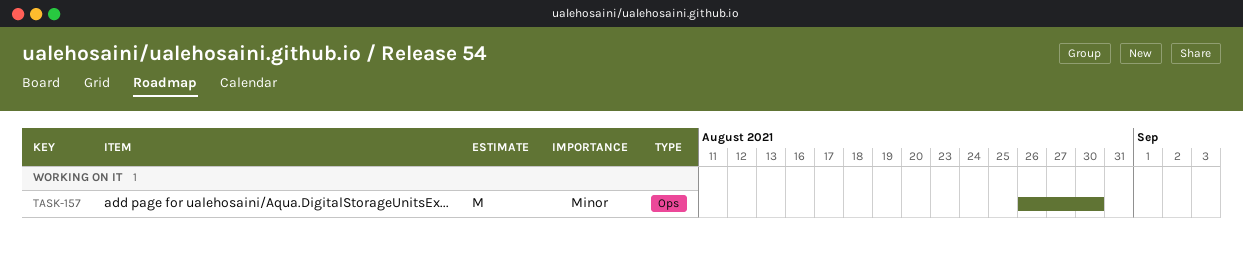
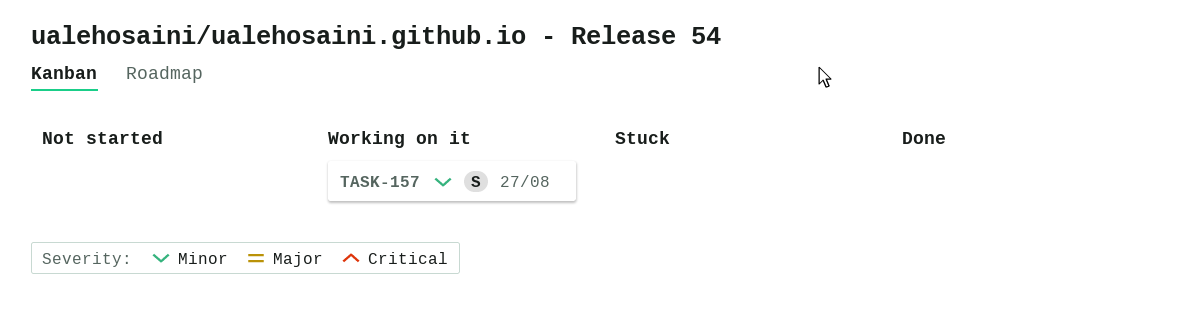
TASK-157, estimate: M -> S
TASK-157, due: Aug 30 -> Aug 27

